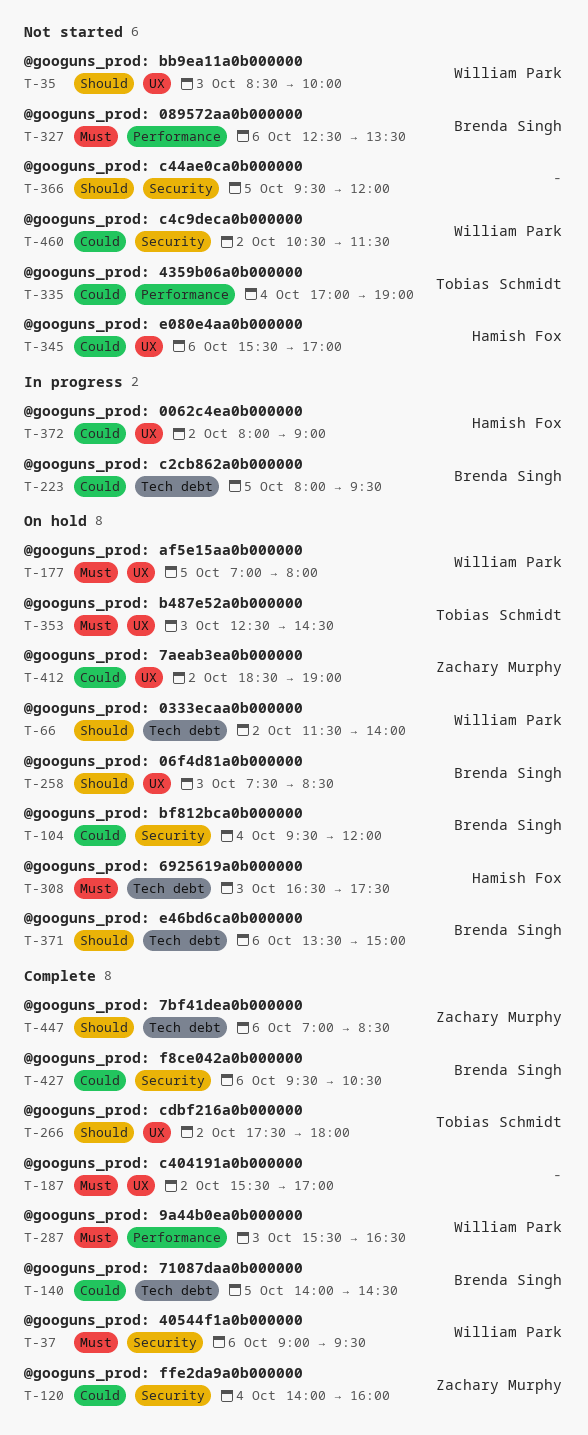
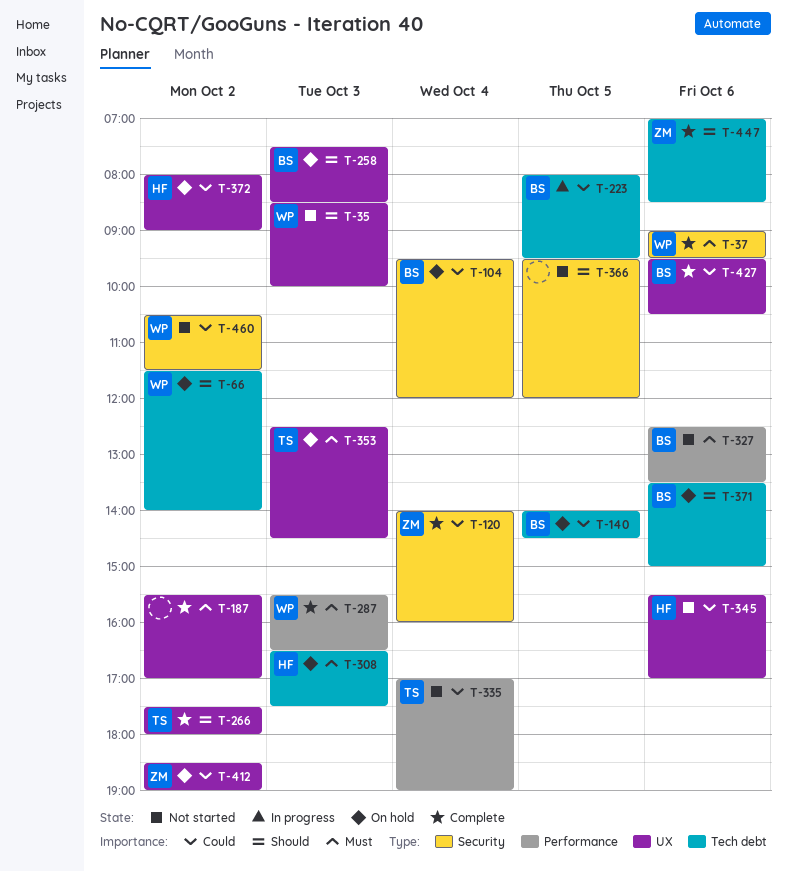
T-140, status: Complete -> On hold
T-177: present -> none
T-372, status: In progress -> On hold
T-427, label: Security -> UX

